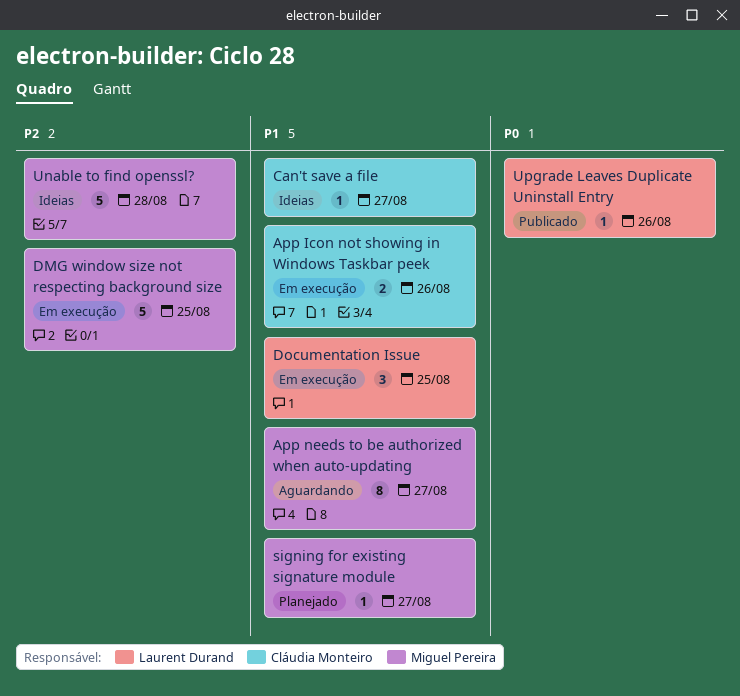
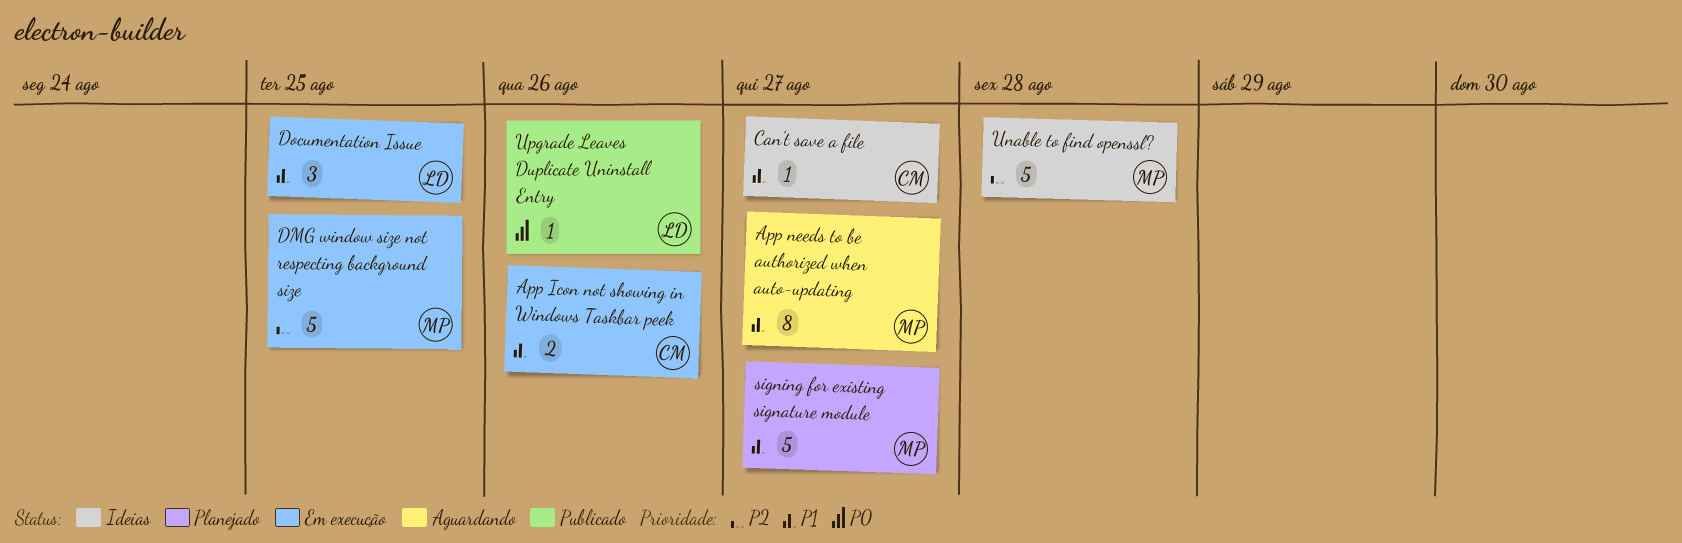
signing for existing signature module, estimate: 1 -> 5

